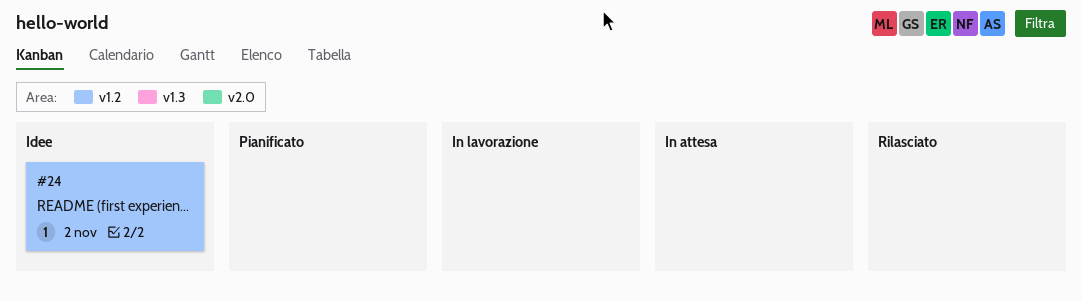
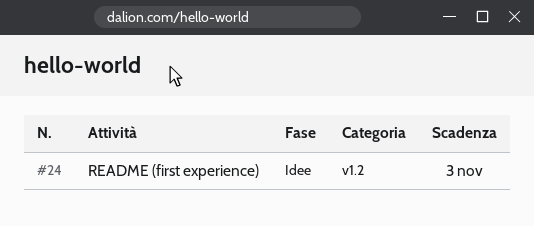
#24, due: Nov 2 -> Nov 3

